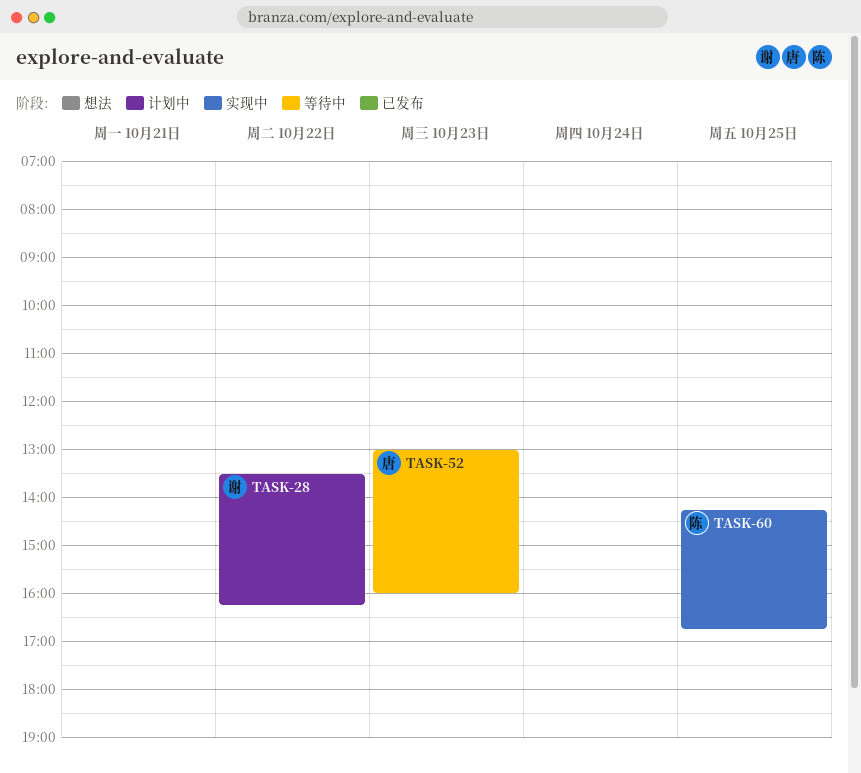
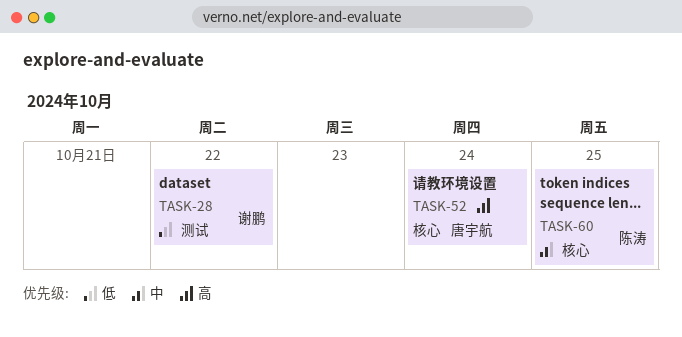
TASK-52, day: Oct 23 -> Oct 24

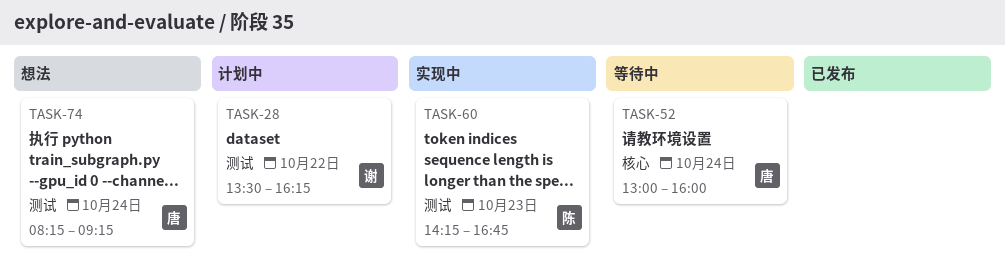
TASK-60, label: 核心 -> 测试
TASK-60, day: Oct 25 -> Oct 23
TASK-74: none -> present

